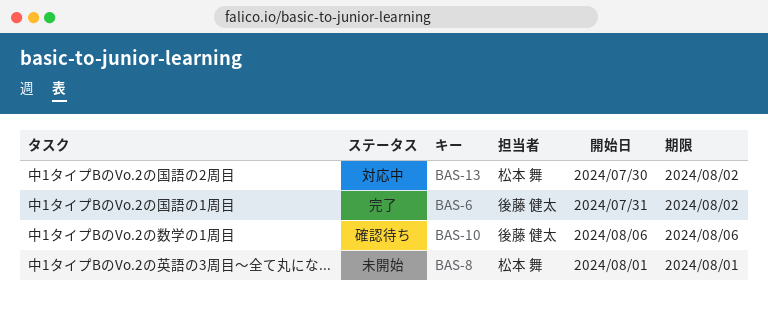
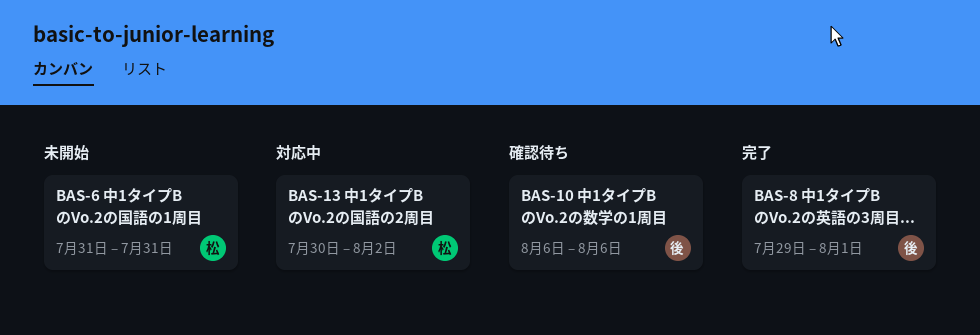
BAS-6, status: 完了 -> 未開始
BAS-6, owner: 後藤 健太 -> 松本 舞
BAS-6, due: Aug 2 -> Jul 31
BAS-8, status: 未開始 -> 完了
BAS-8, owner: 松本 舞 -> 後藤 健太
BAS-8, start: Aug 1 -> Jul 29

